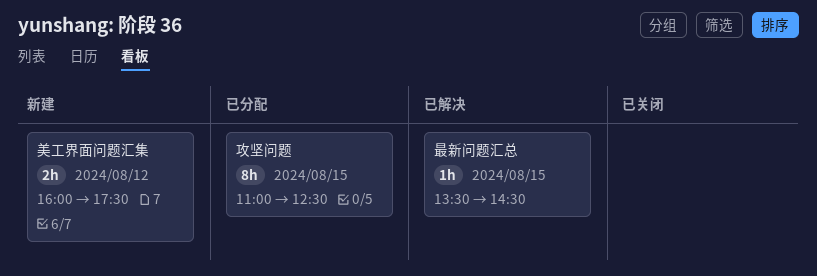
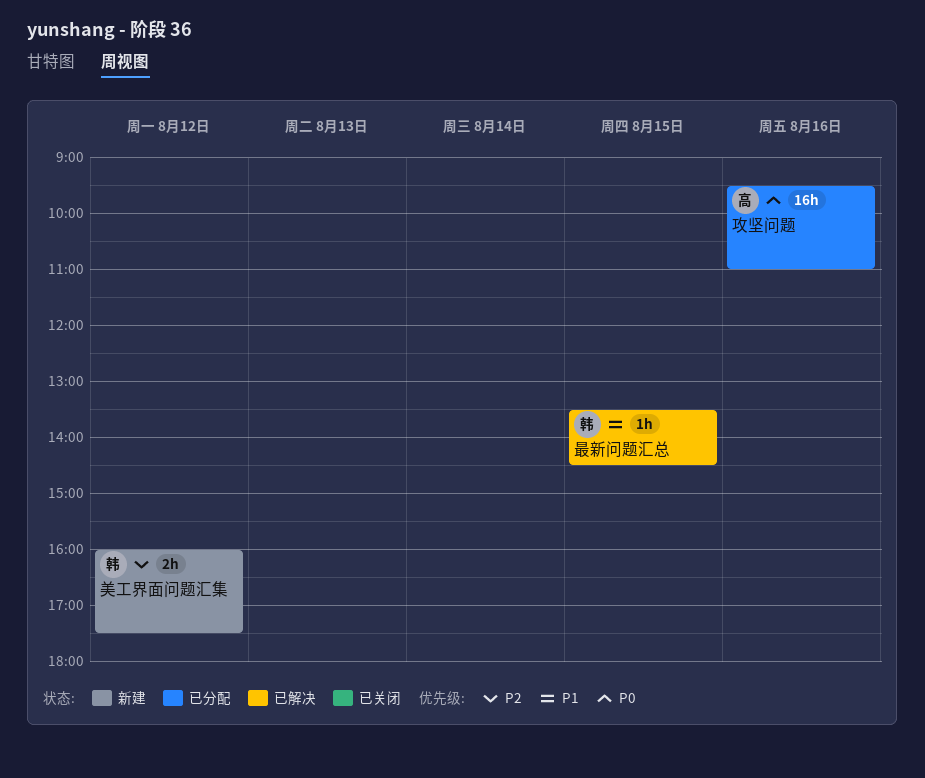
攻坚问题, estimate: 8h -> 16h
攻坚问题, day: Aug 15 -> Aug 16
攻坚问题, begins: 11:00 -> 09:30
攻坚问题, ends: 12:30 -> 11:00

